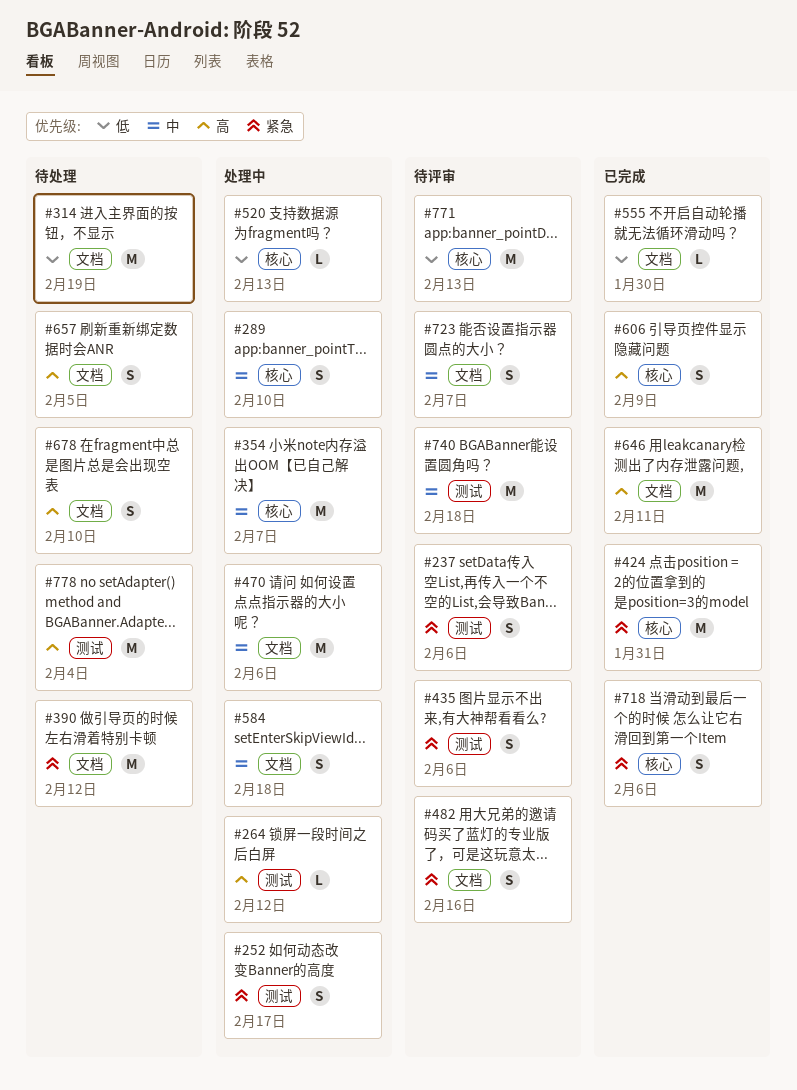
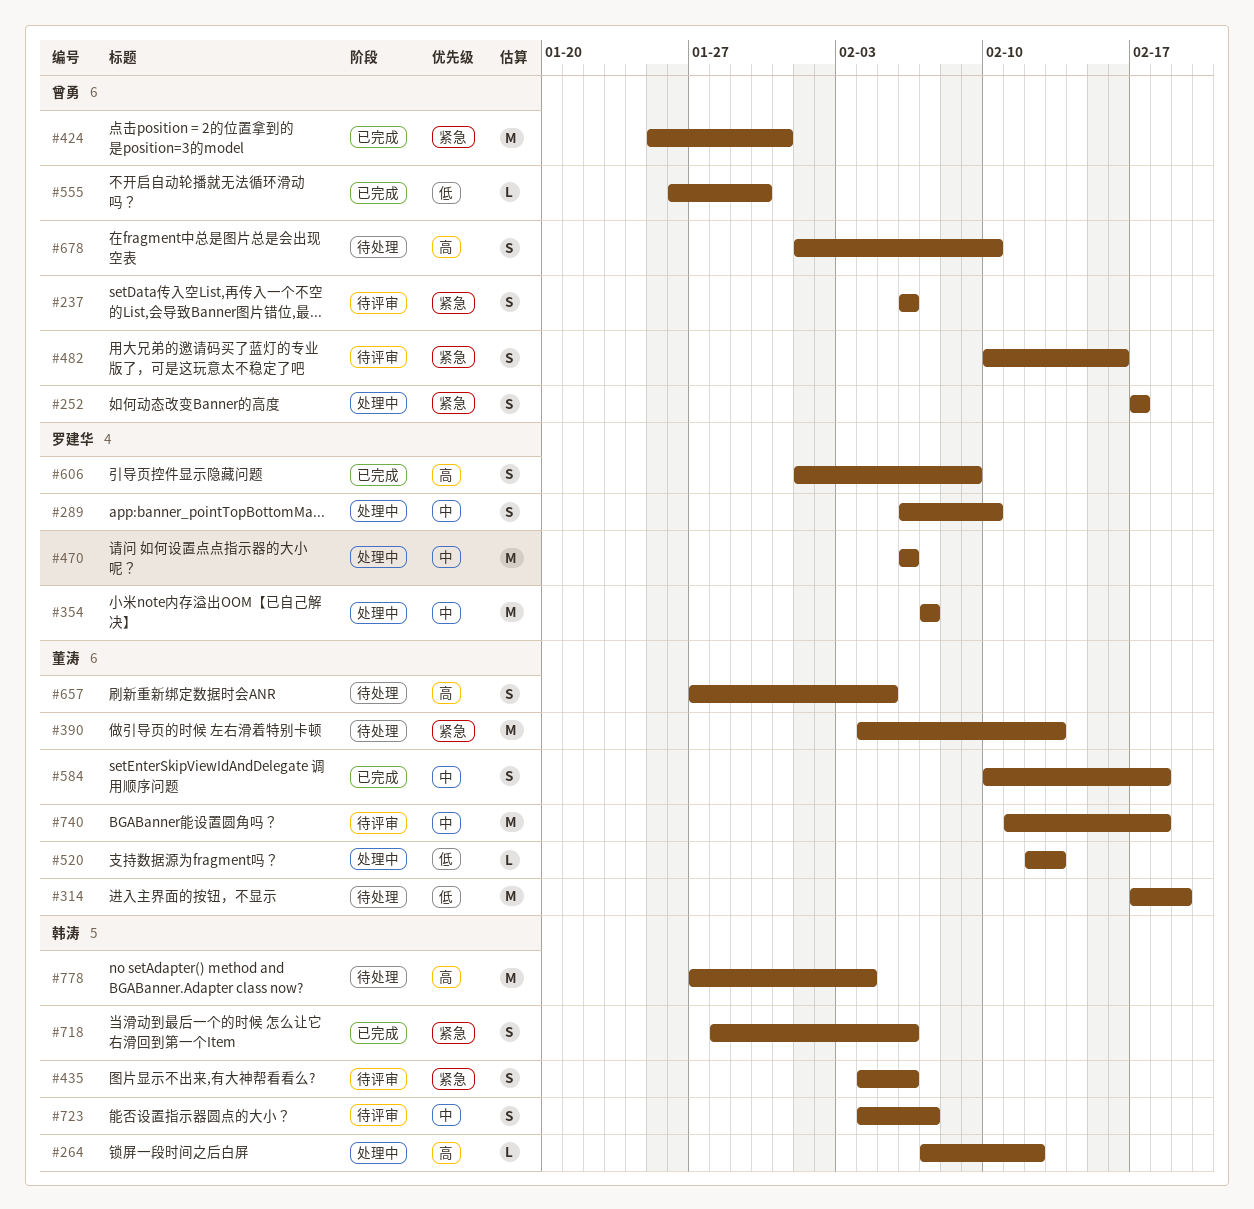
#390, due: Feb 12 -> Feb 13
#584, status: 处理中 -> 已完成
#646: present -> none
#771: present -> none

